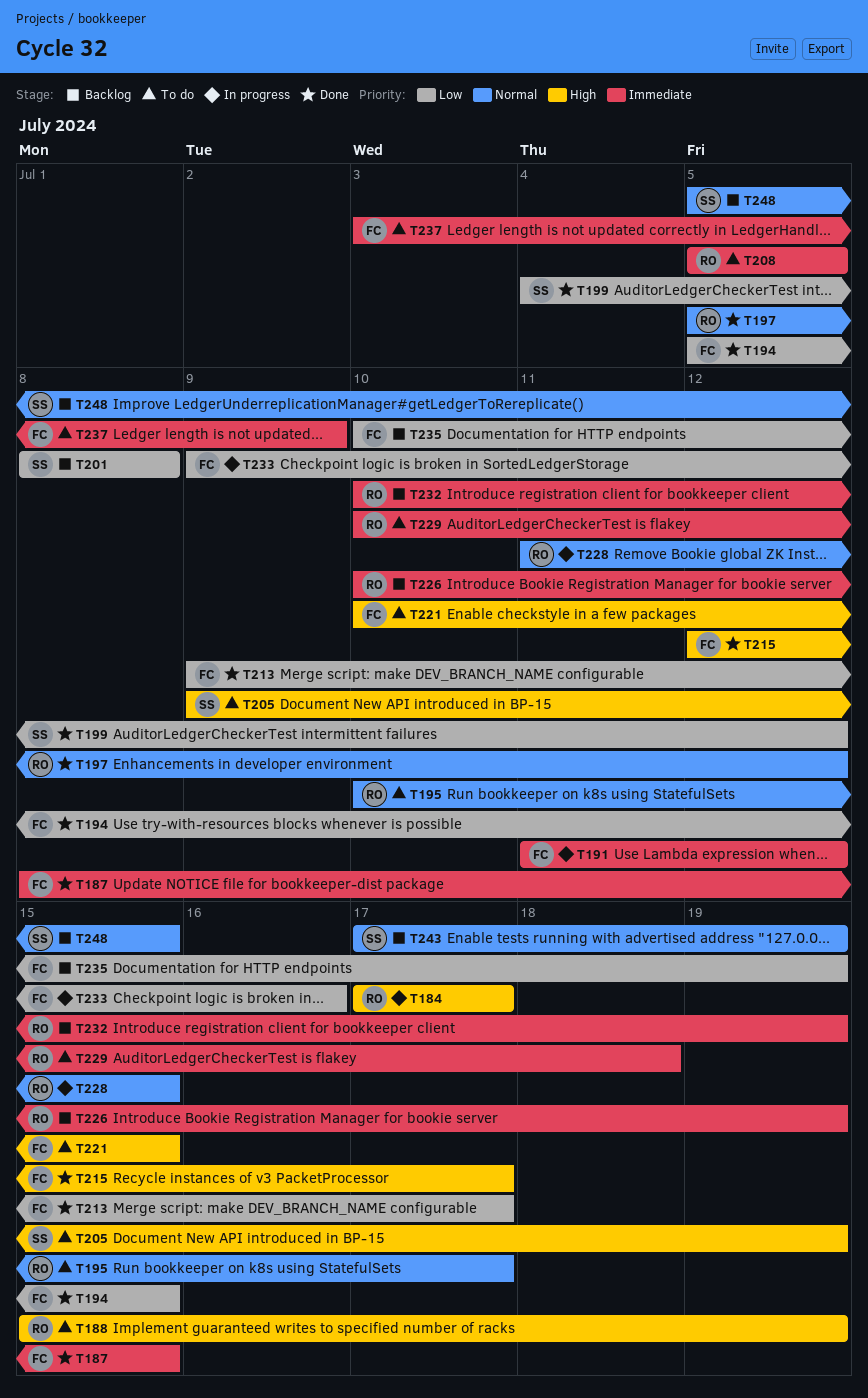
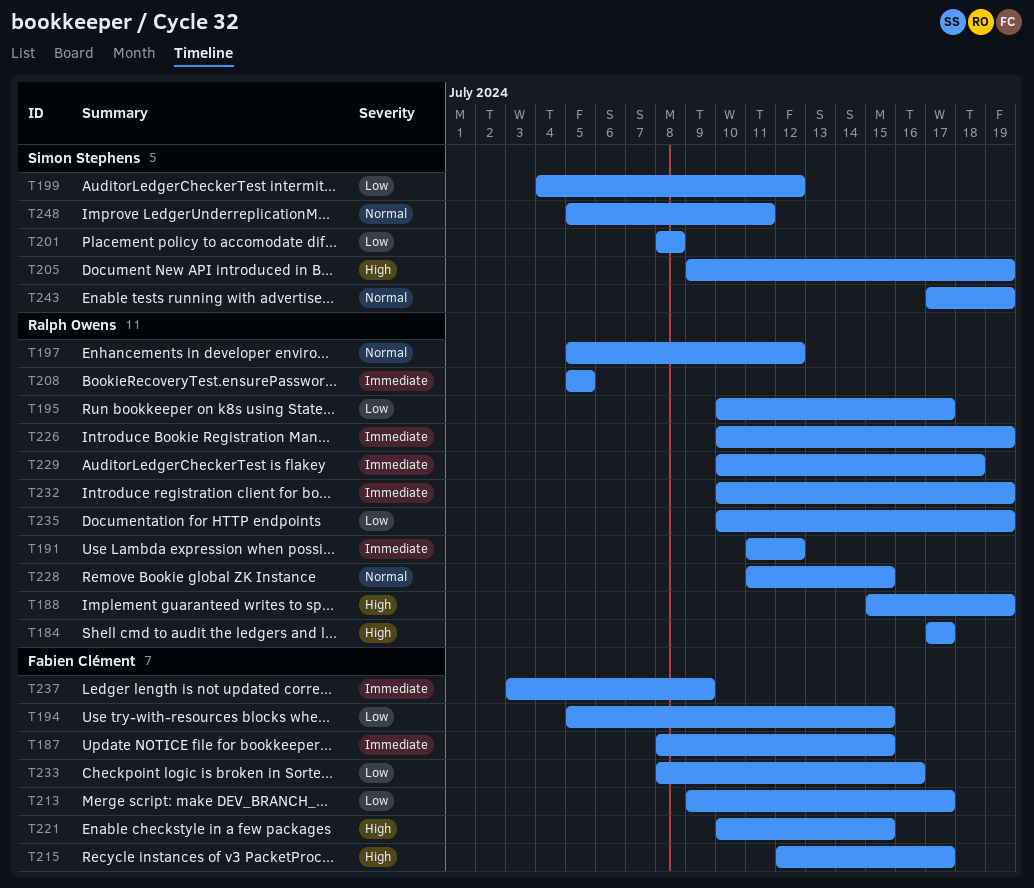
T191, owner: Fabien Clément -> Ralph Owens
T195, priority: Normal -> Low
T233, start: Jul 9 -> Jul 8
T235, owner: Fabien Clément -> Ralph Owens
T248, due: Jul 15 -> Jul 11

